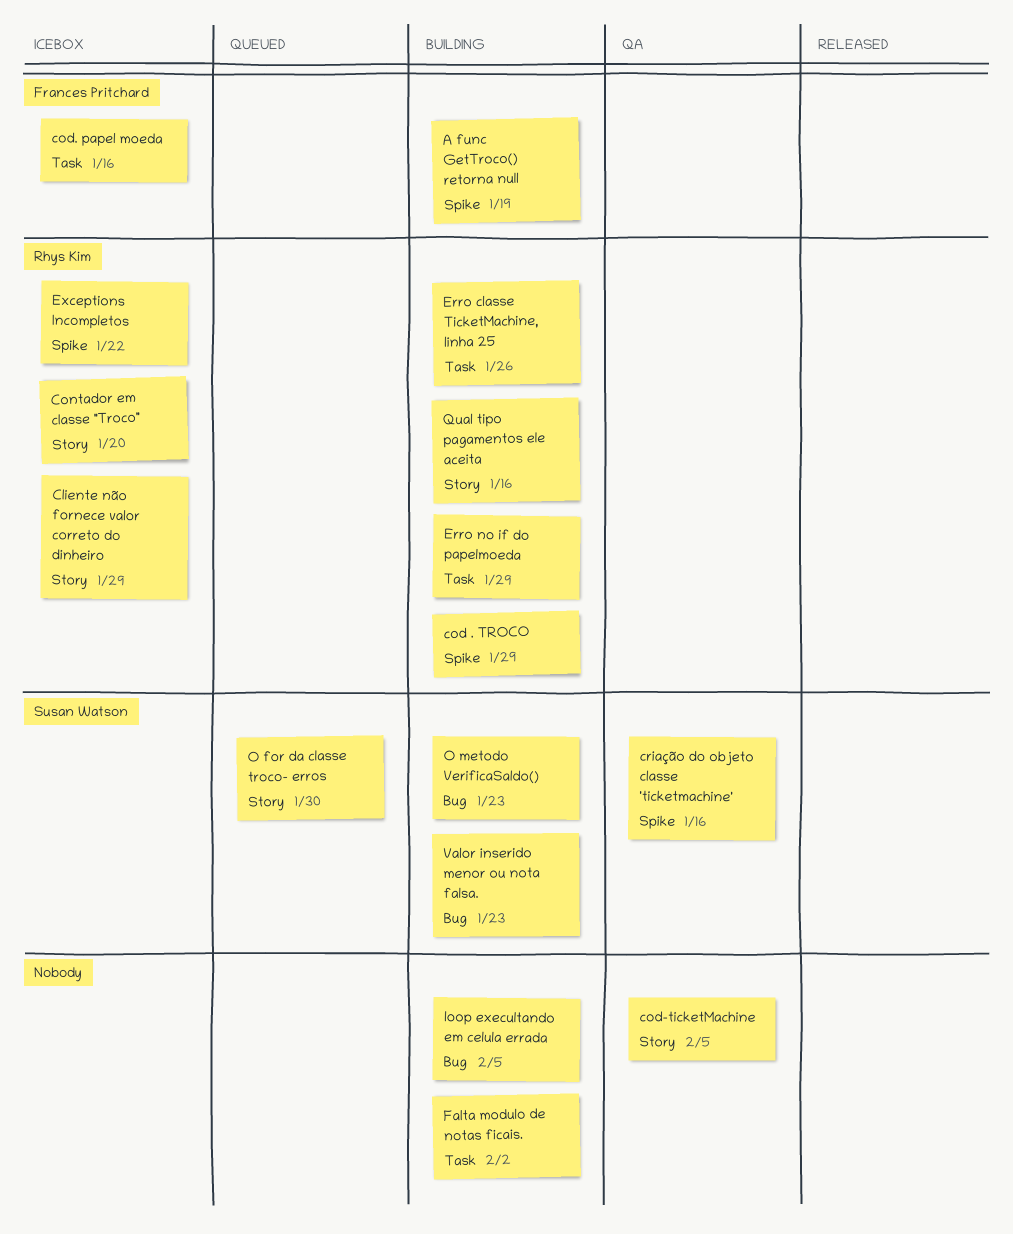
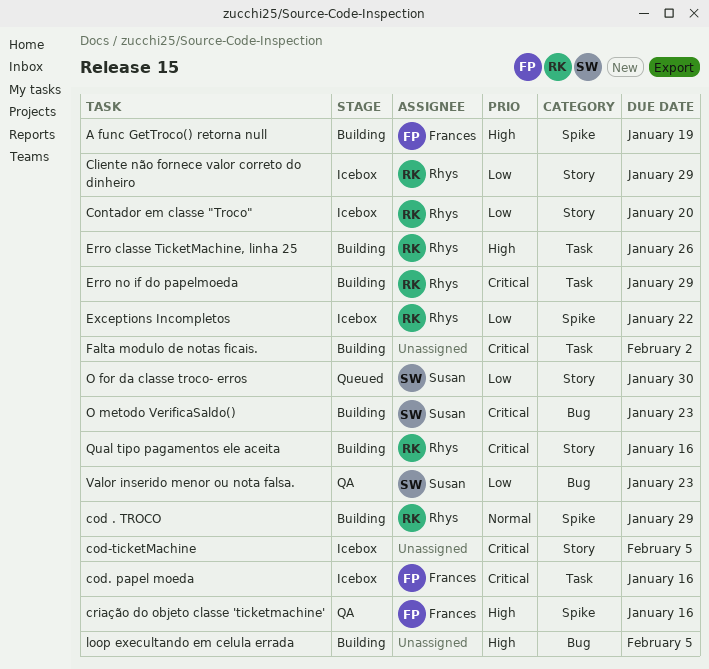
cod-ticketMachine, status: QA -> Icebox
criação do objeto classe 'ticketmachine', owner: Susan Watson -> Frances Pritchard
Valor inserido menor ou nota falsa., status: Building -> QA

